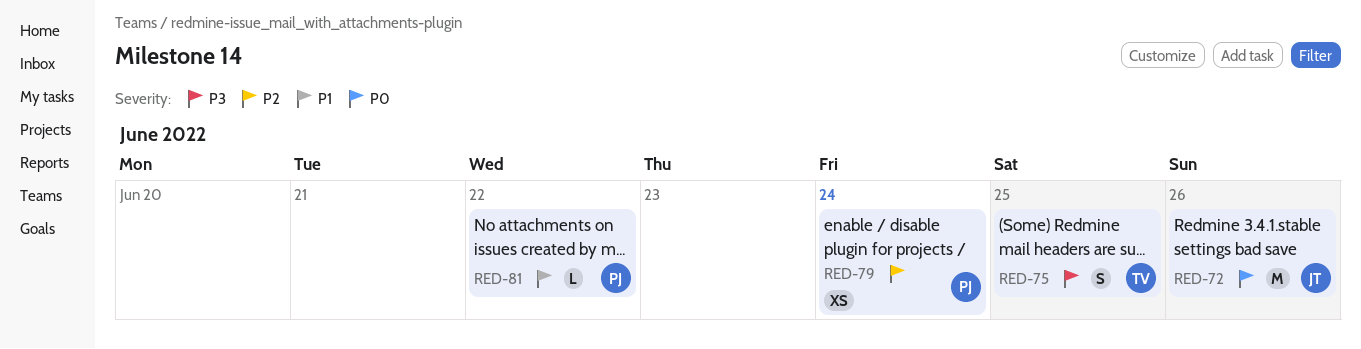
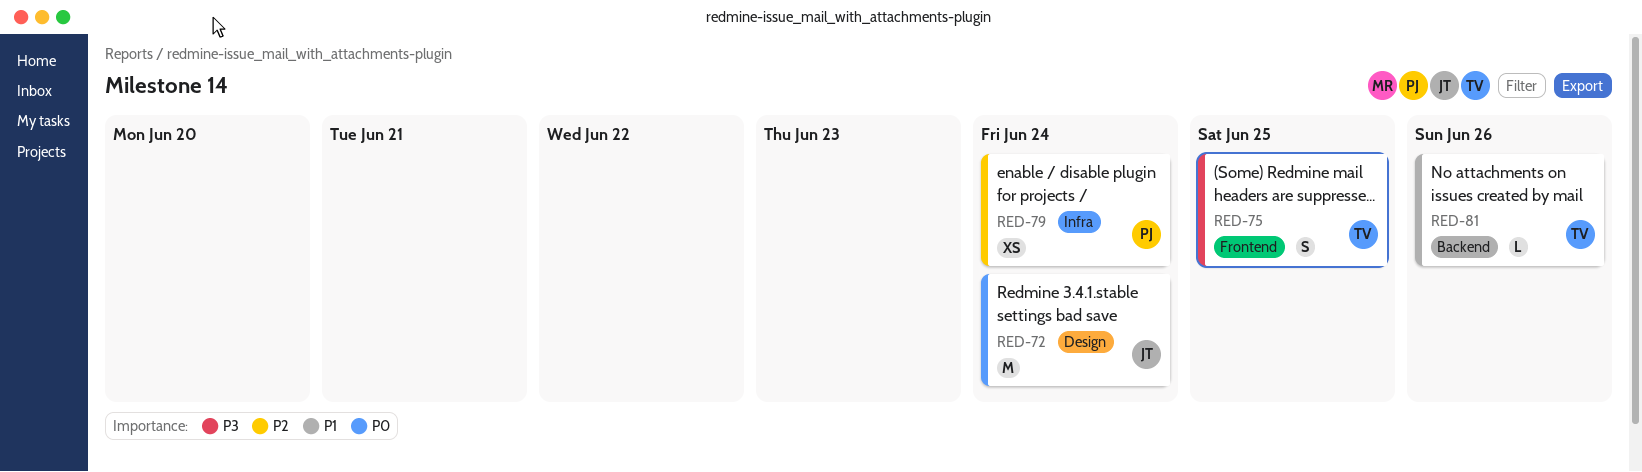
RED-72, due: Jun 26 -> Jun 24
RED-81, owner: PJ -> TV
RED-81, due: Jun 22 -> Jun 26

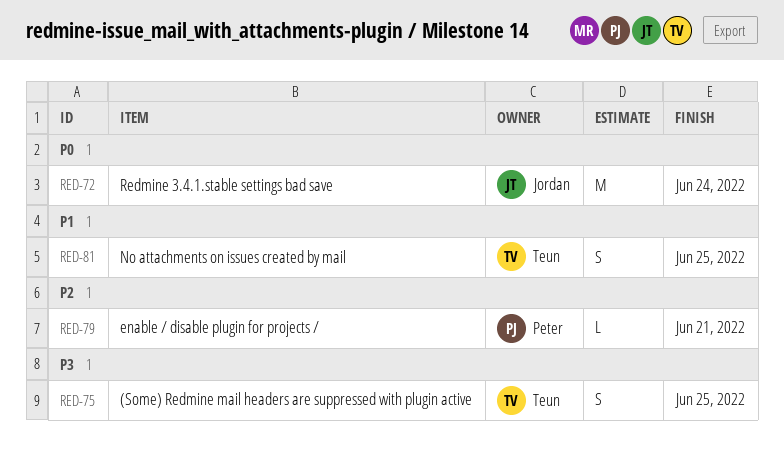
RED-79, estimate: XS -> L
RED-79, due: Jun 24 -> Jun 21
RED-81, estimate: L -> S
RED-81, due: Jun 26 -> Jun 25

